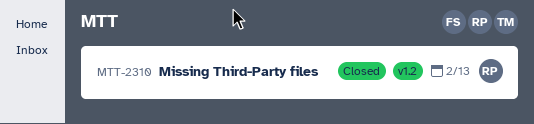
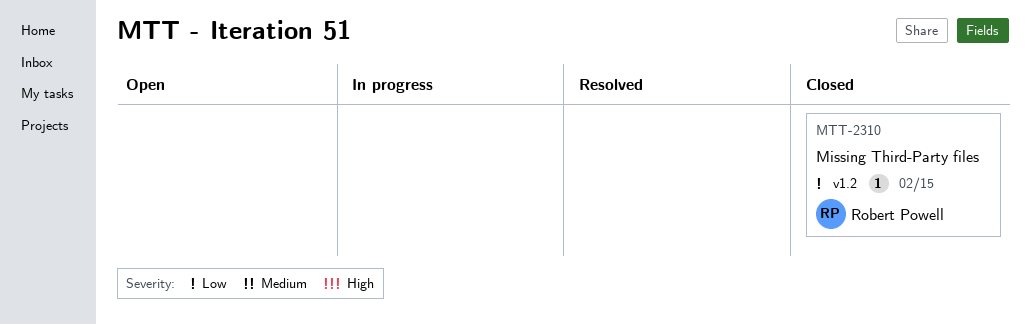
MTT-2310, due: Feb 13 -> Feb 15

